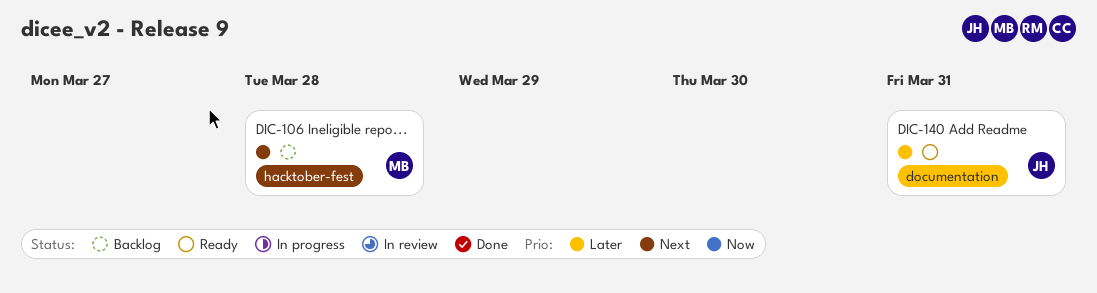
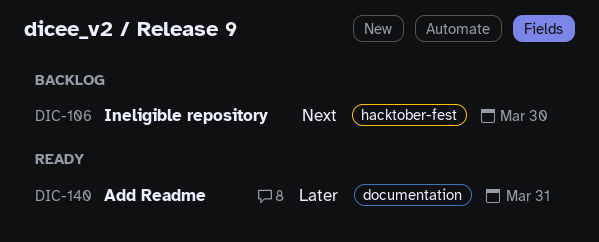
DIC-106, due: Mar 28 -> Mar 30

